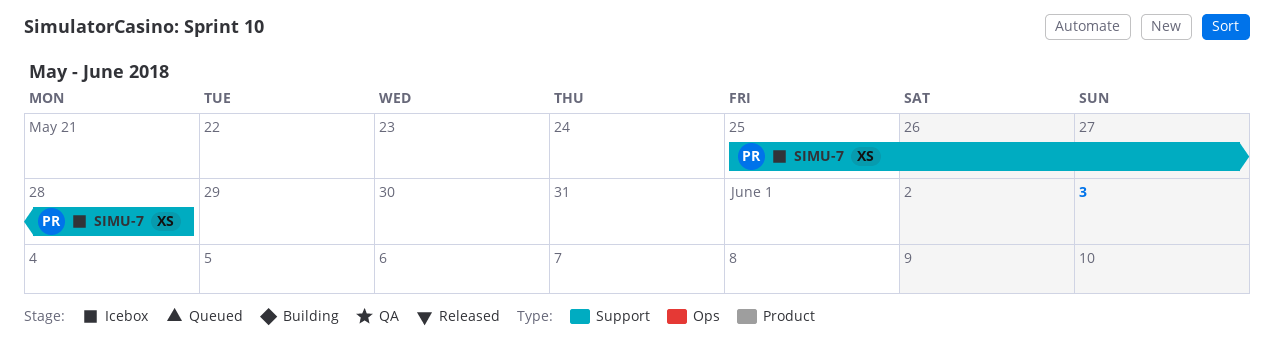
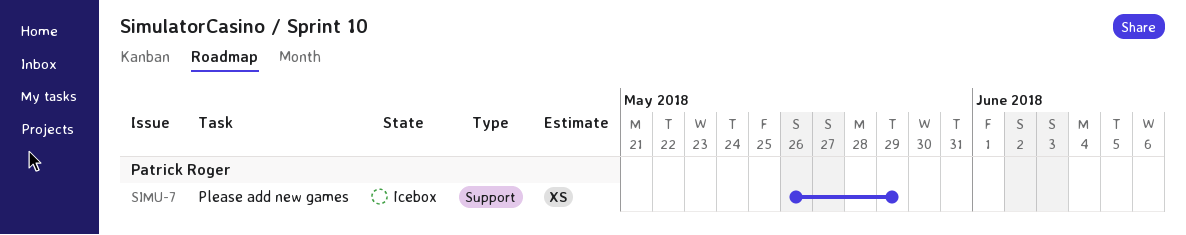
SIMU-7, start: May 25 -> May 26
SIMU-7, due: May 28 -> May 29

